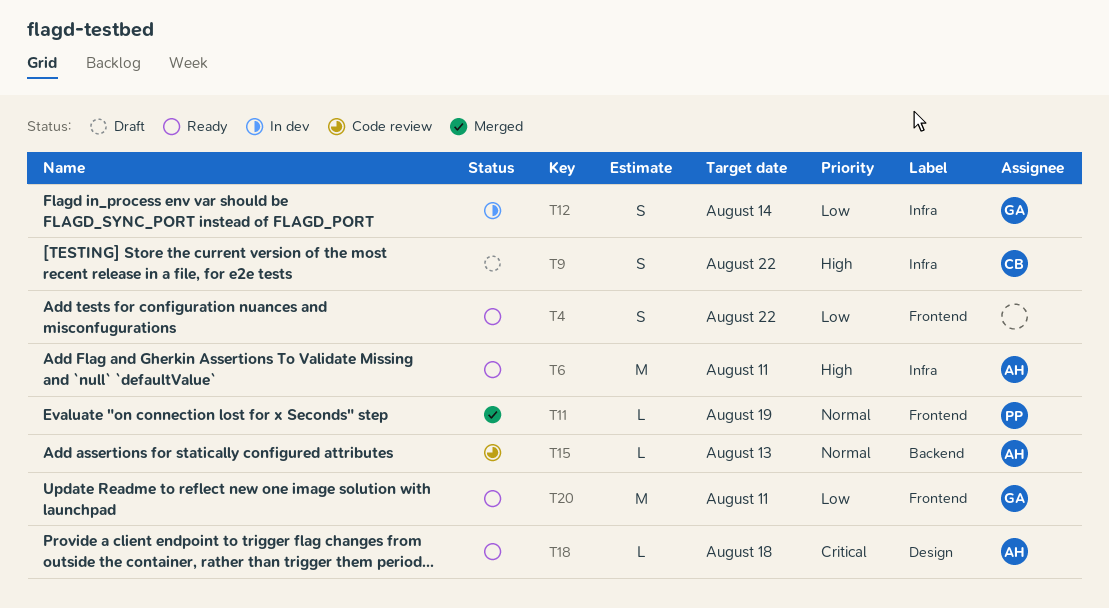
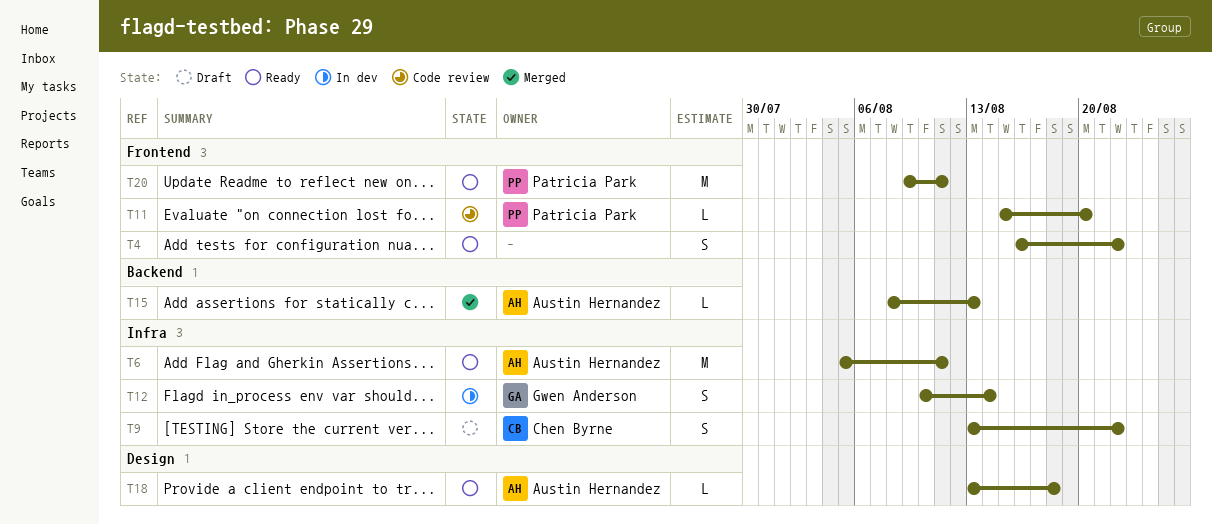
T11, status: Merged -> Code review
T11, due: Aug 19 -> Aug 20
T15, status: Code review -> Merged
T20, owner: Gwen Anderson -> Patricia Park

